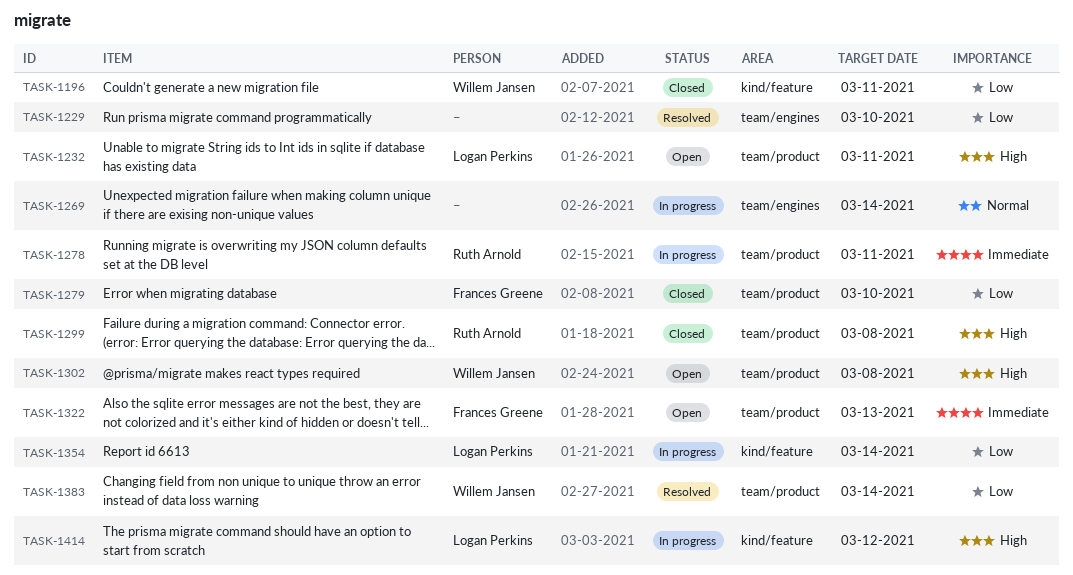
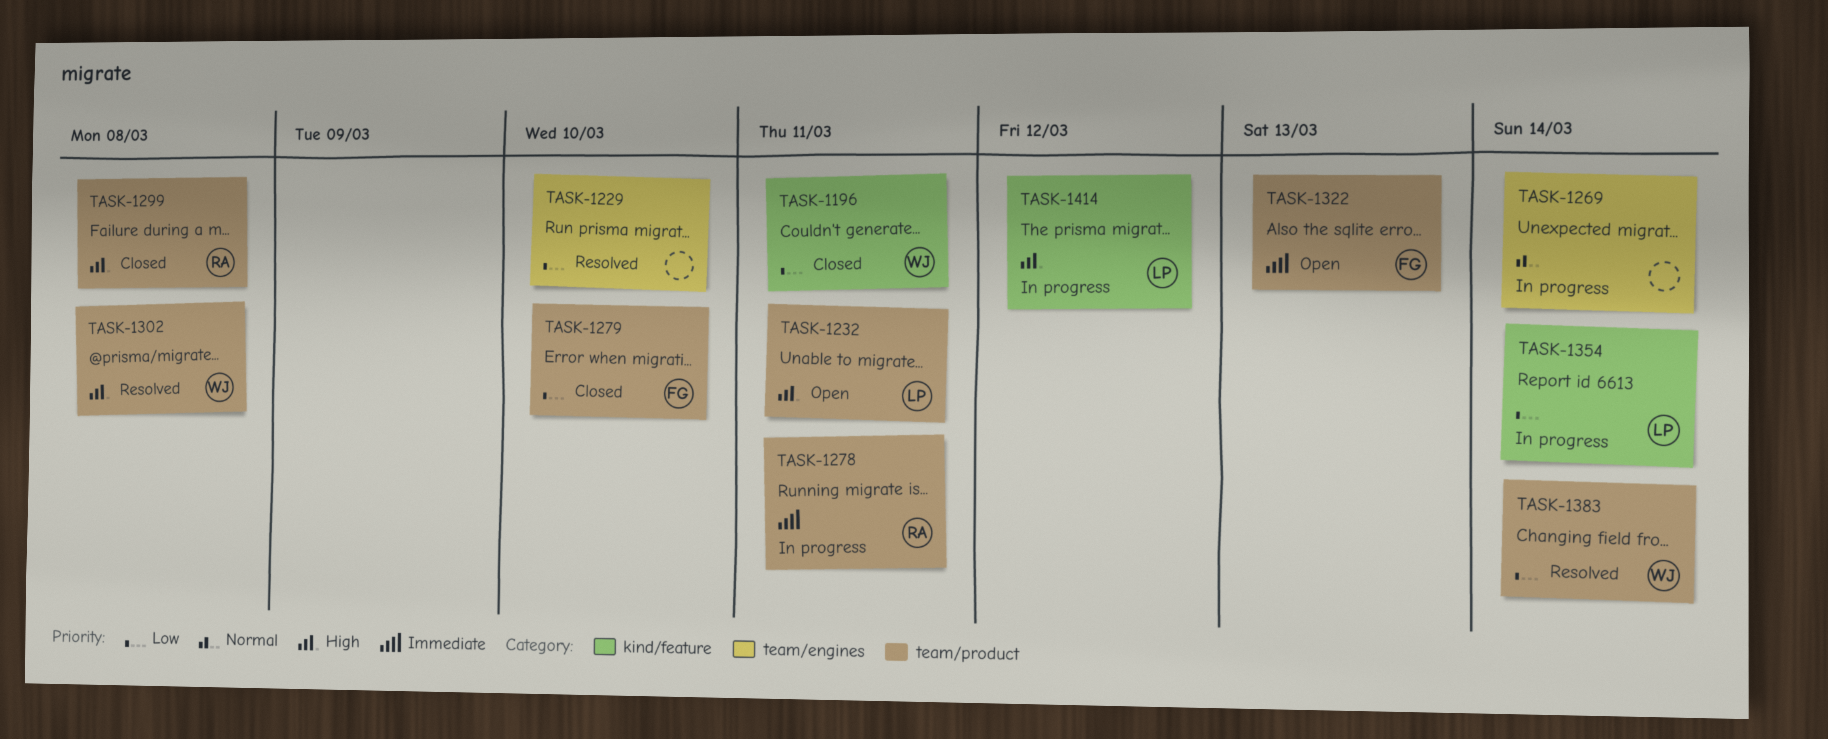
TASK-1302, status: Open -> Resolved

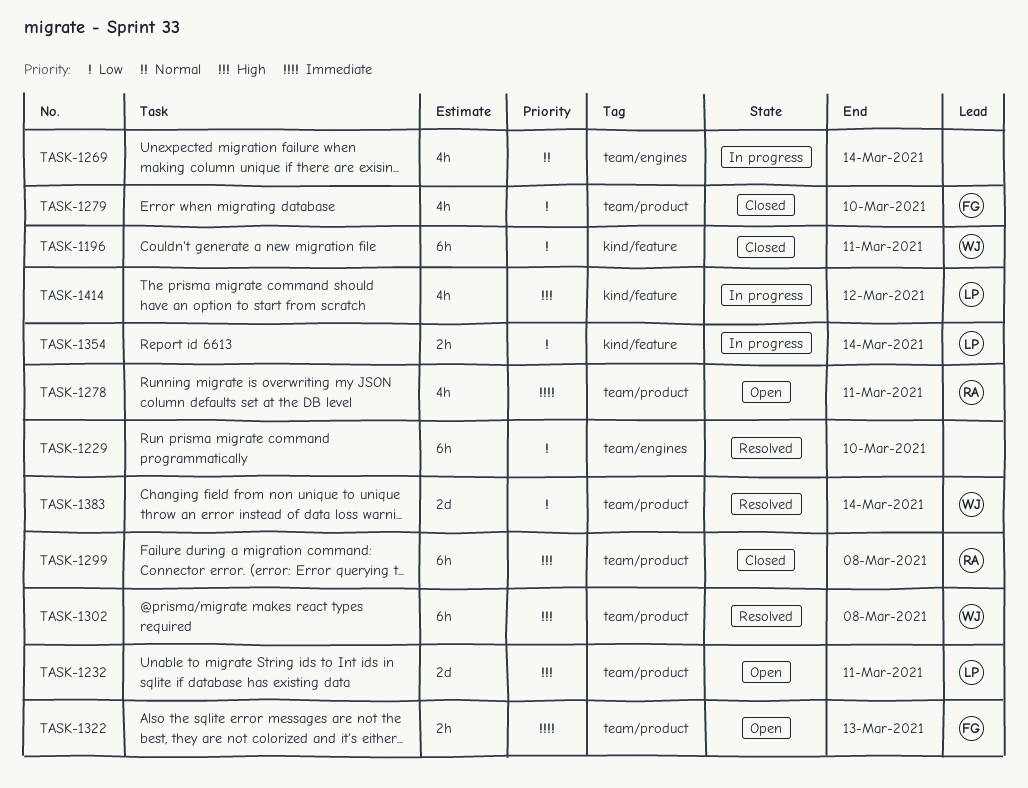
TASK-1278, status: In progress -> Open

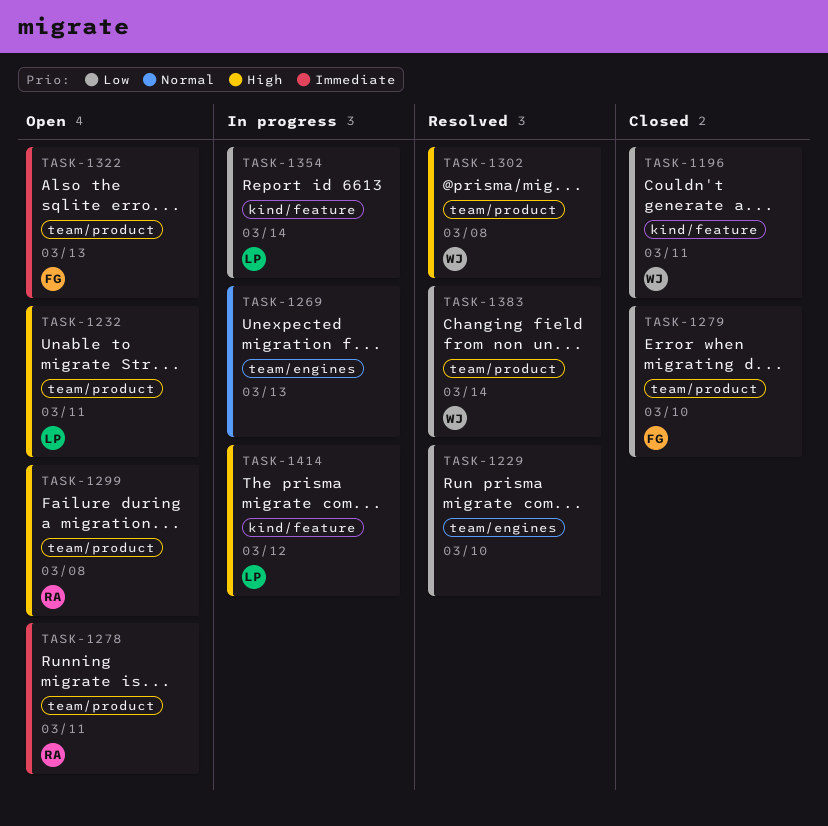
TASK-1269, due: Mar 14 -> Mar 13
TASK-1299, status: Closed -> Open

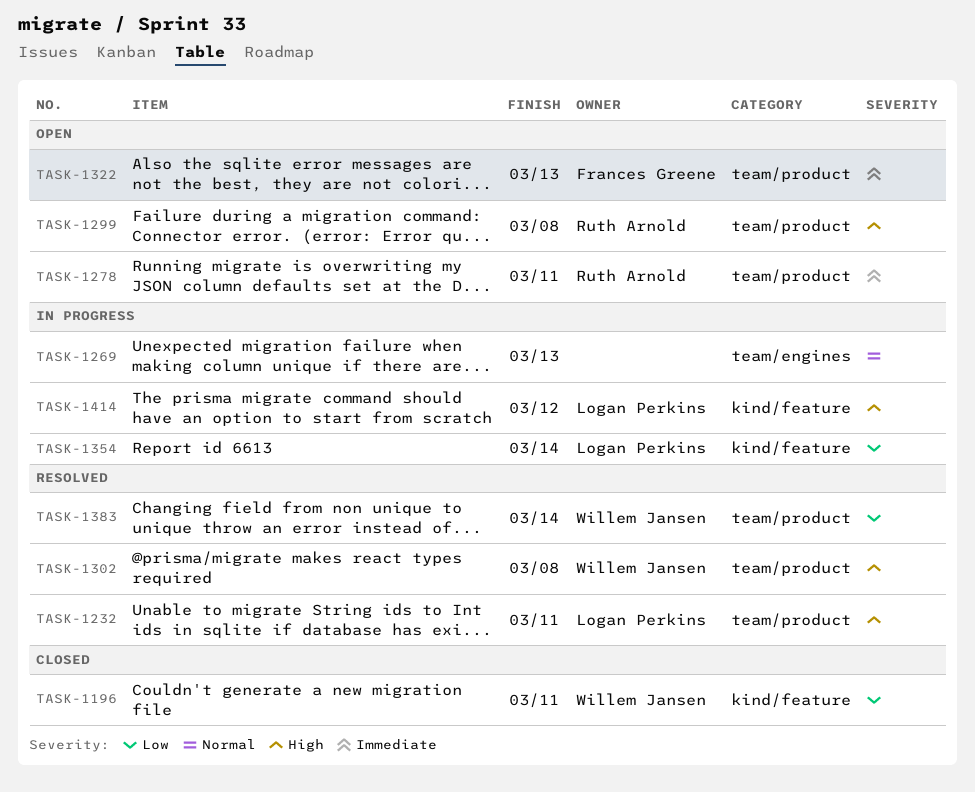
TASK-1229: present -> none
TASK-1232, status: Open -> Resolved
TASK-1279: present -> none

